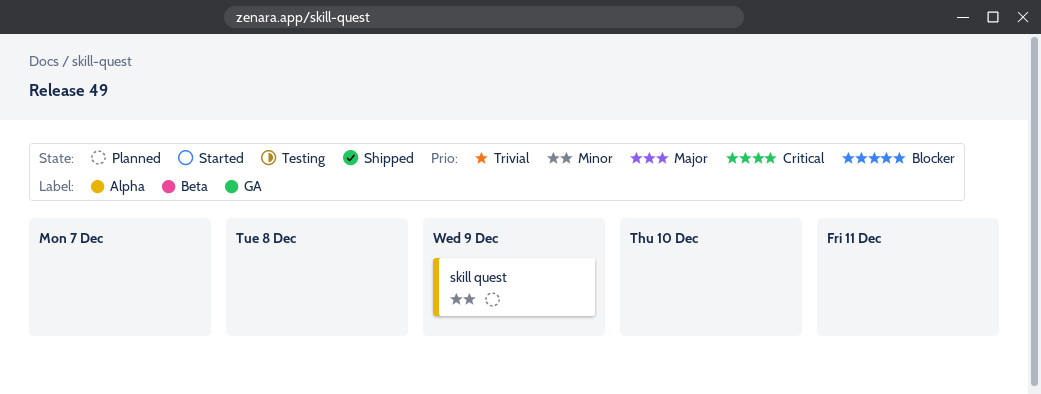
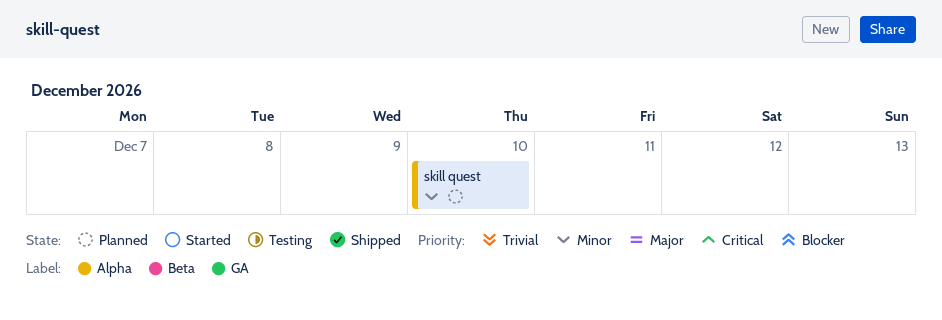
skill quest, due: Dec 9 -> Dec 10

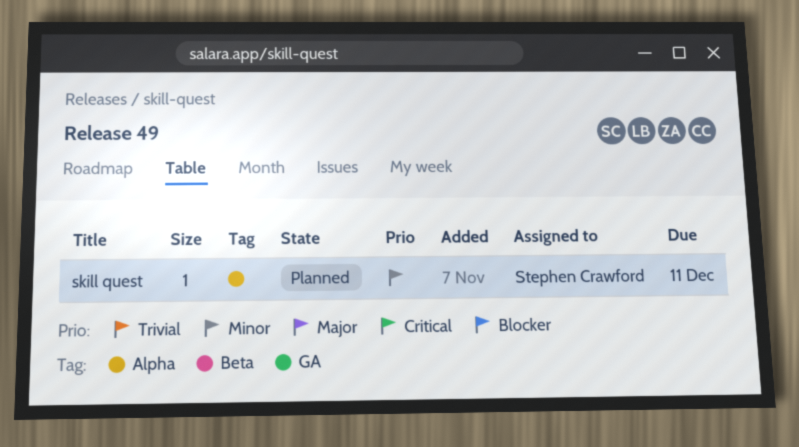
skill quest, due: Dec 10 -> Dec 11

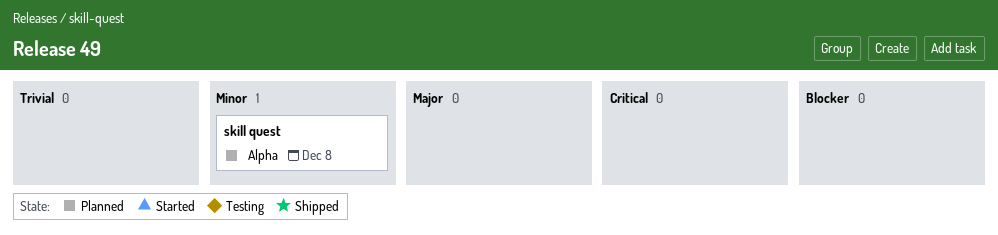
skill quest, due: Dec 11 -> Dec 8

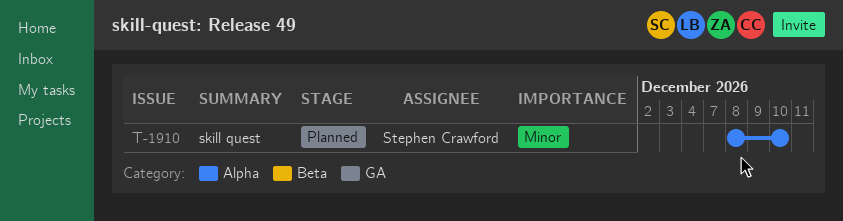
skill quest, due: Dec 8 -> Dec 10

